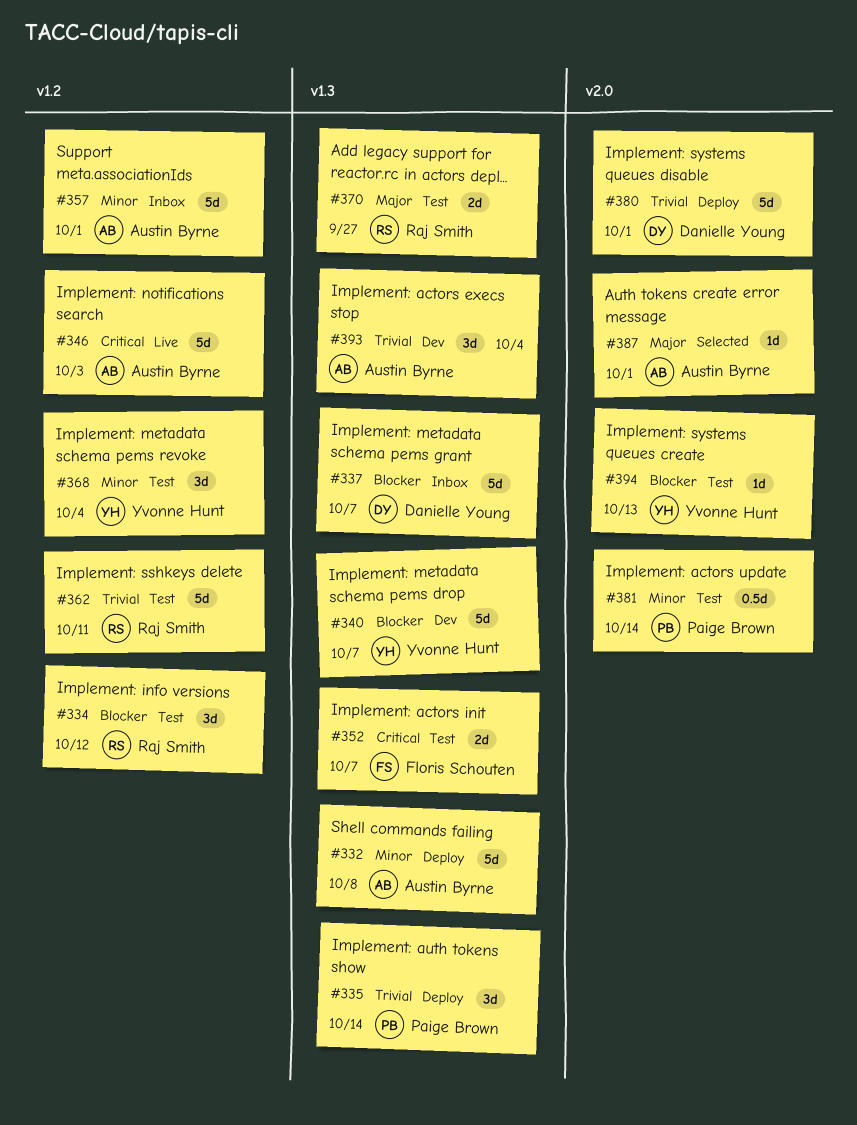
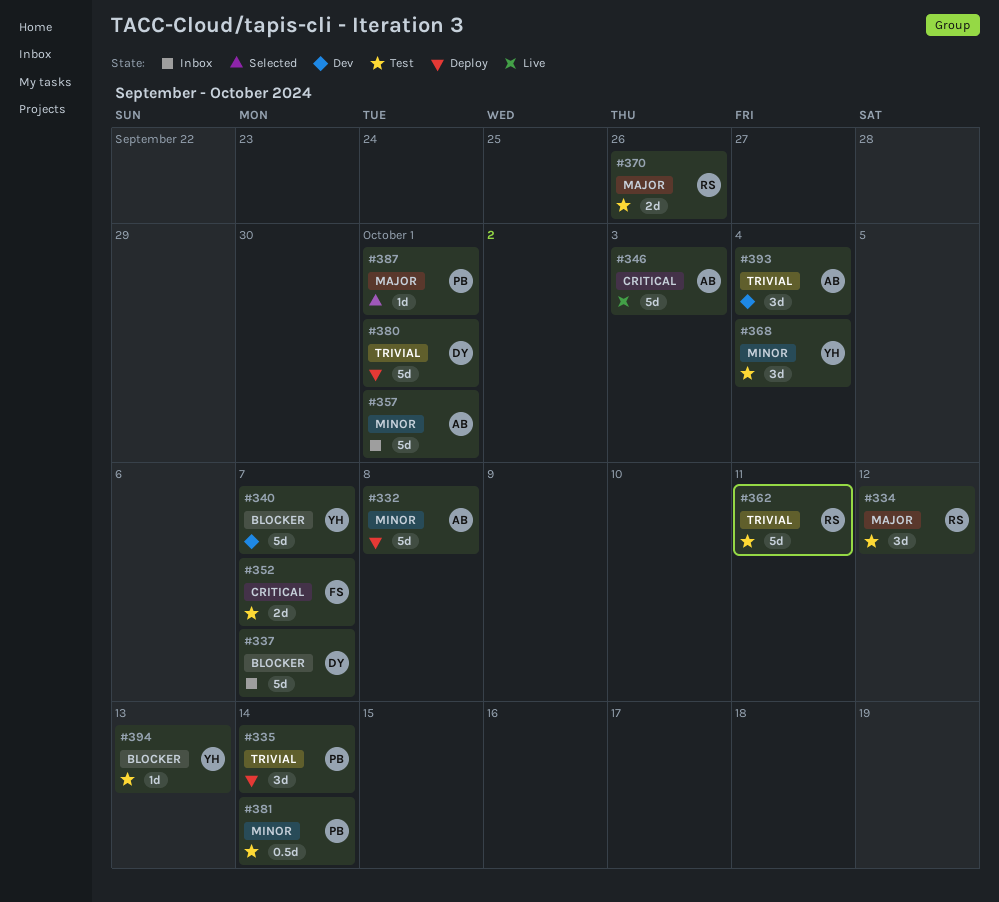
#334, priority: Blocker -> Major
#370, due: Sep 27 -> Sep 26
#387, owner: Austin Byrne -> Paige Brown

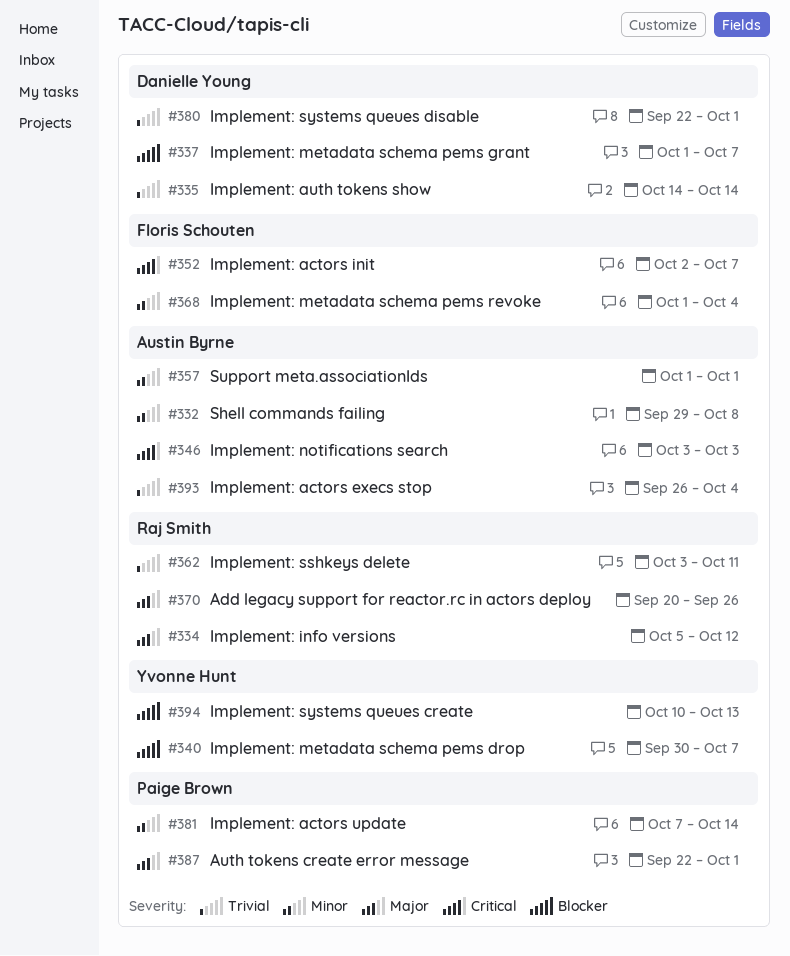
#335, owner: Paige Brown -> Danielle Young
#368, owner: Yvonne Hunt -> Floris Schouten

